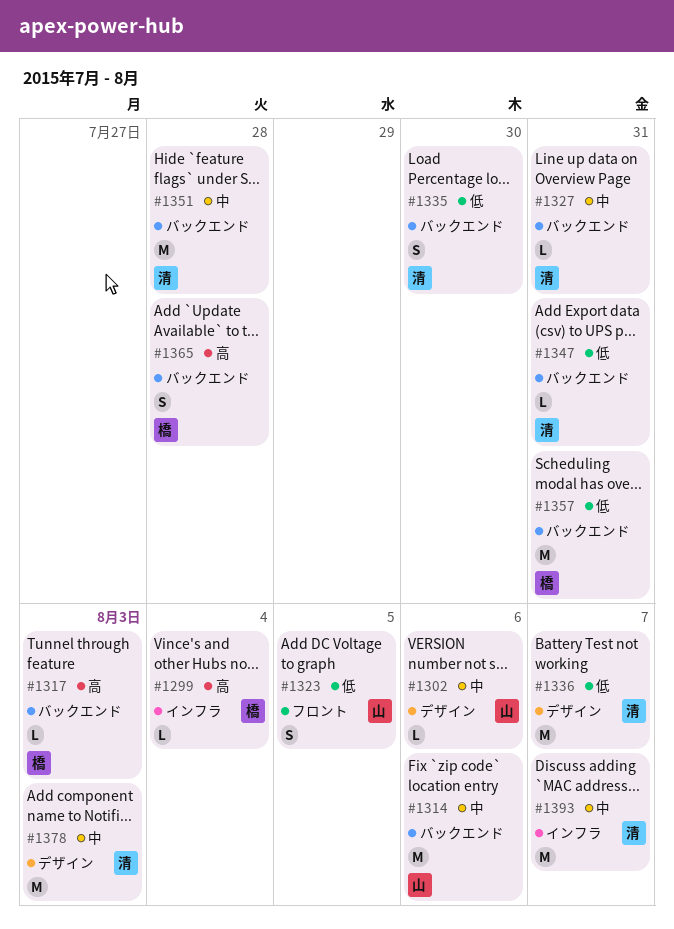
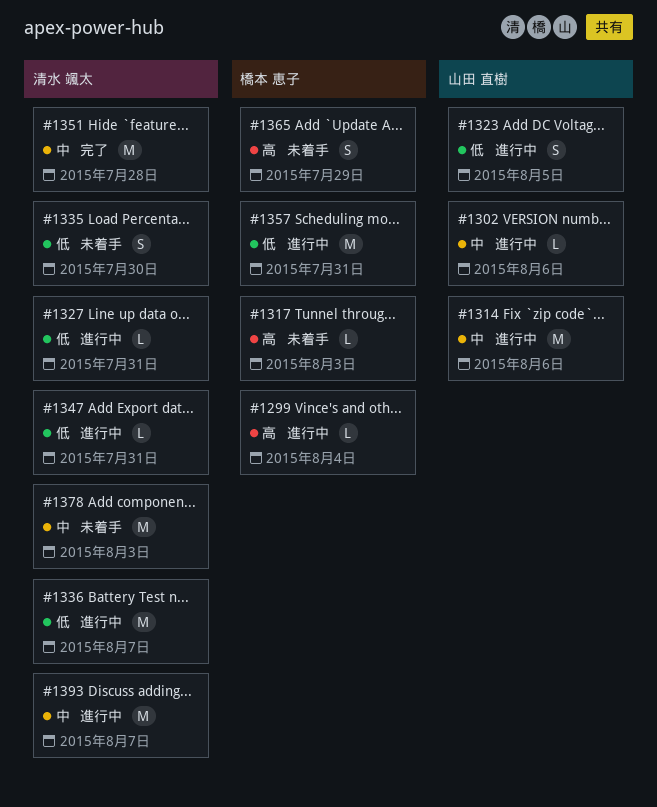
#1327, priority: 中 -> 低
#1365, due: Jul 28 -> Jul 29

